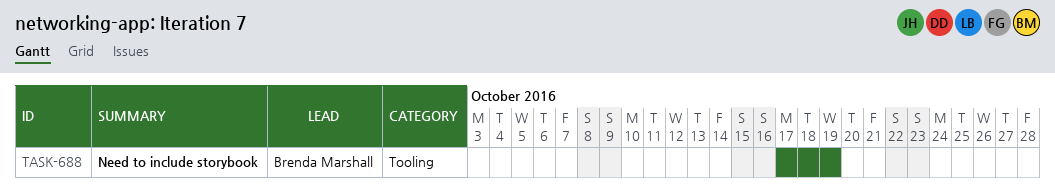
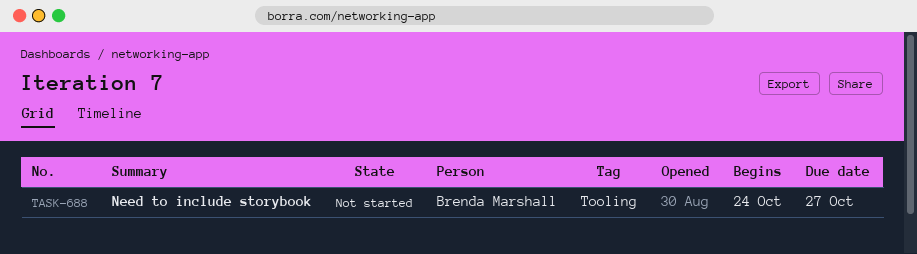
TASK-688, start: Oct 17 -> Oct 24
TASK-688, due: Oct 19 -> Oct 27

